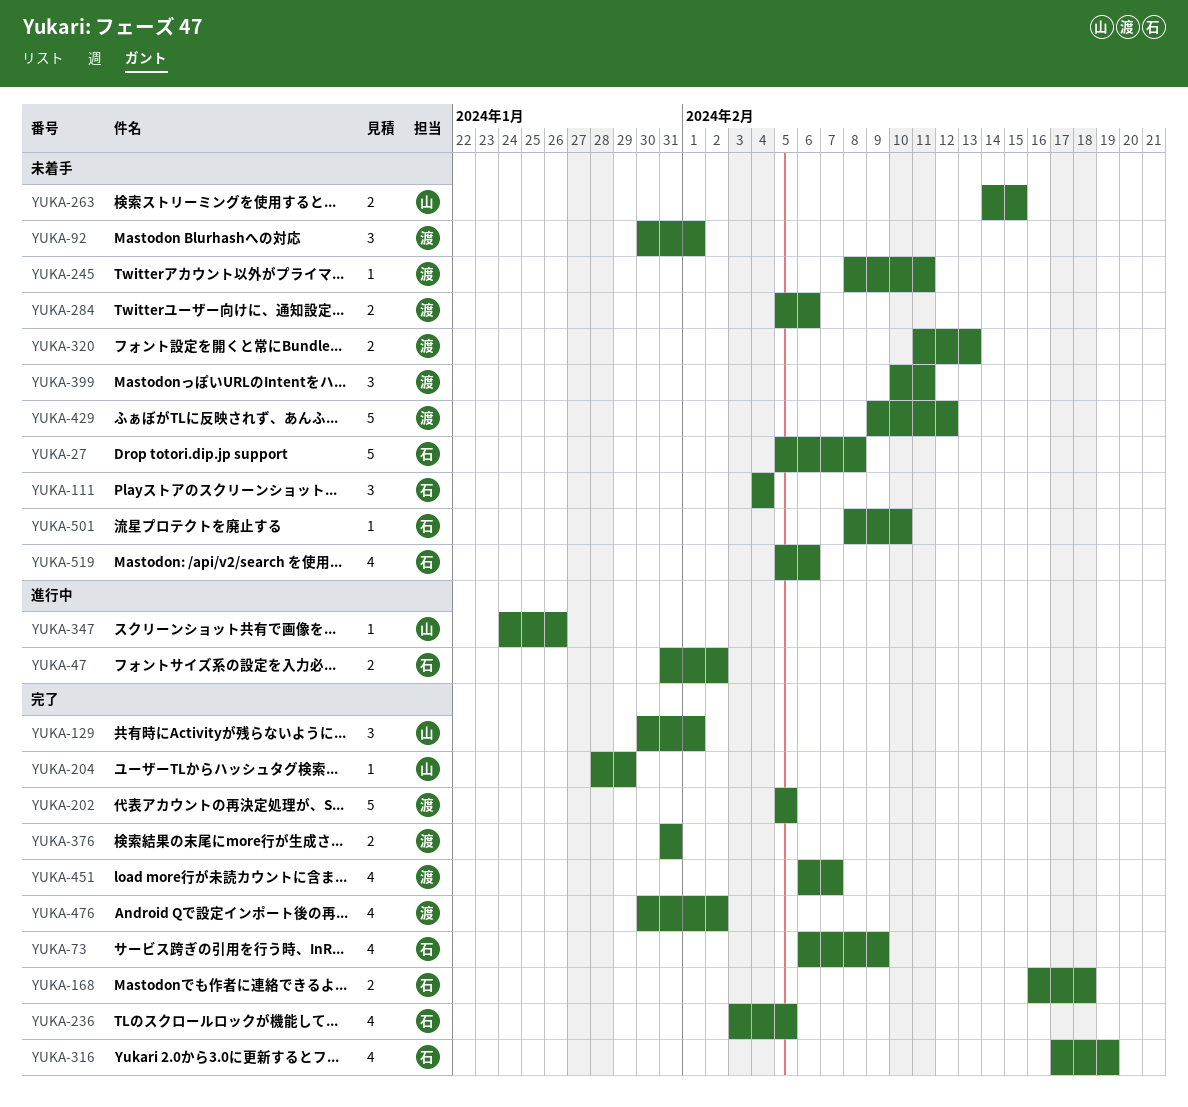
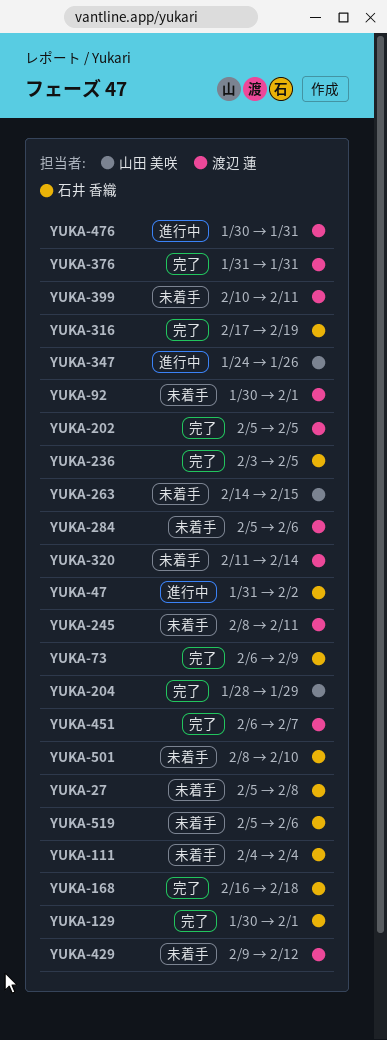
YUKA-129, owner: 山田 美咲 -> 石井 香織
YUKA-320, due: Feb 13 -> Feb 14
YUKA-476, status: 完了 -> 進行中
YUKA-476, due: Feb 2 -> Jan 31

